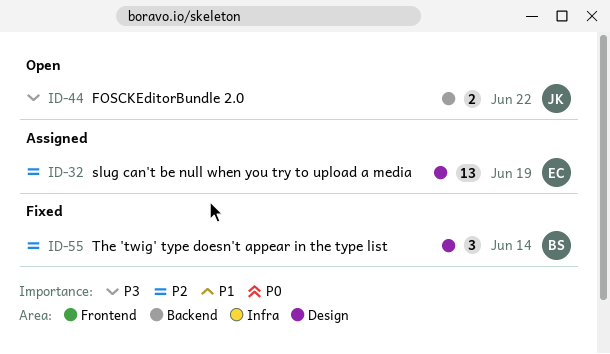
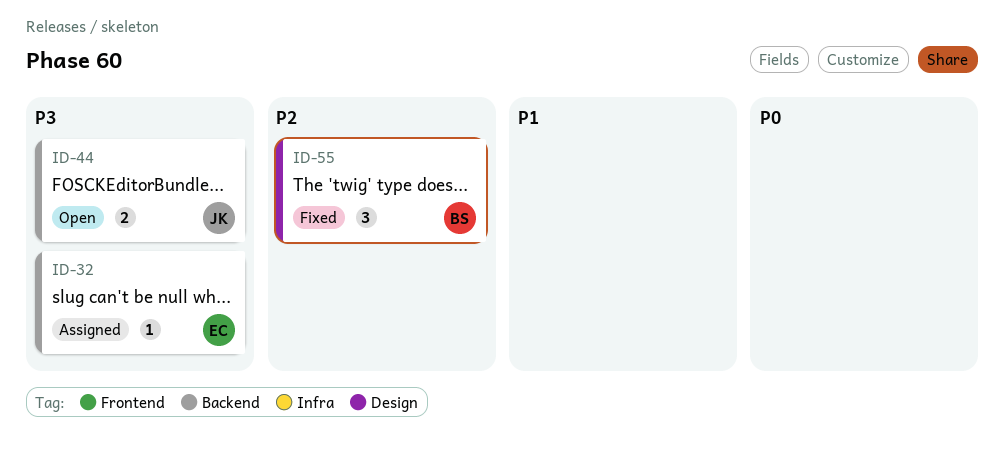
ID-32, priority: P2 -> P3
ID-32, label: Design -> Backend
ID-32, estimate: 13 -> 1

